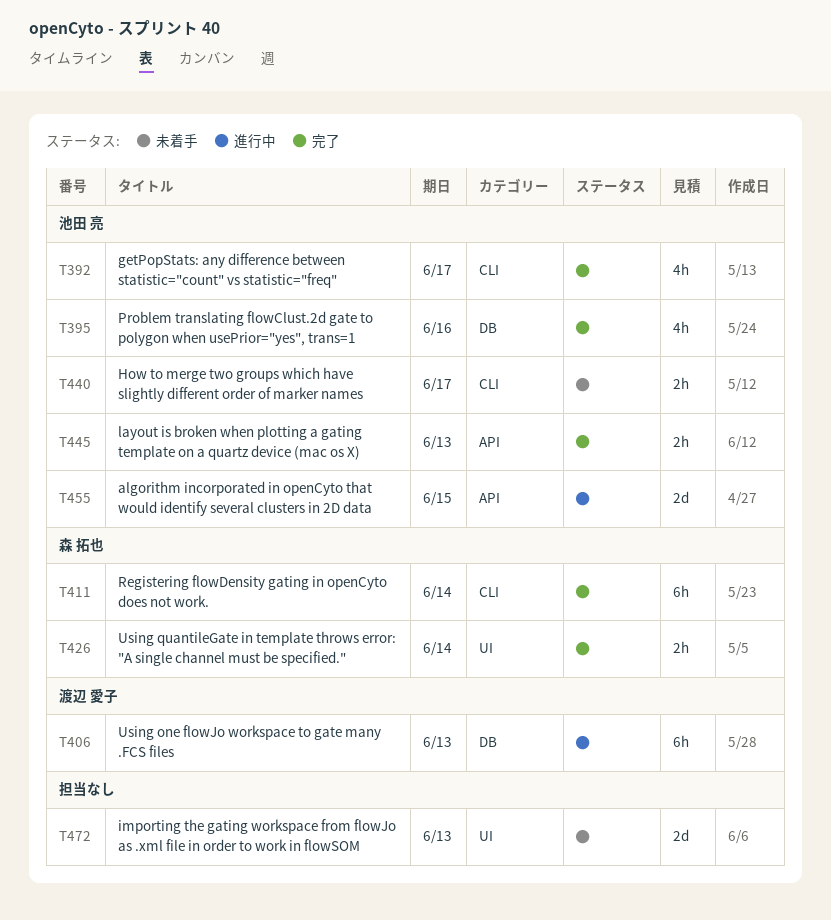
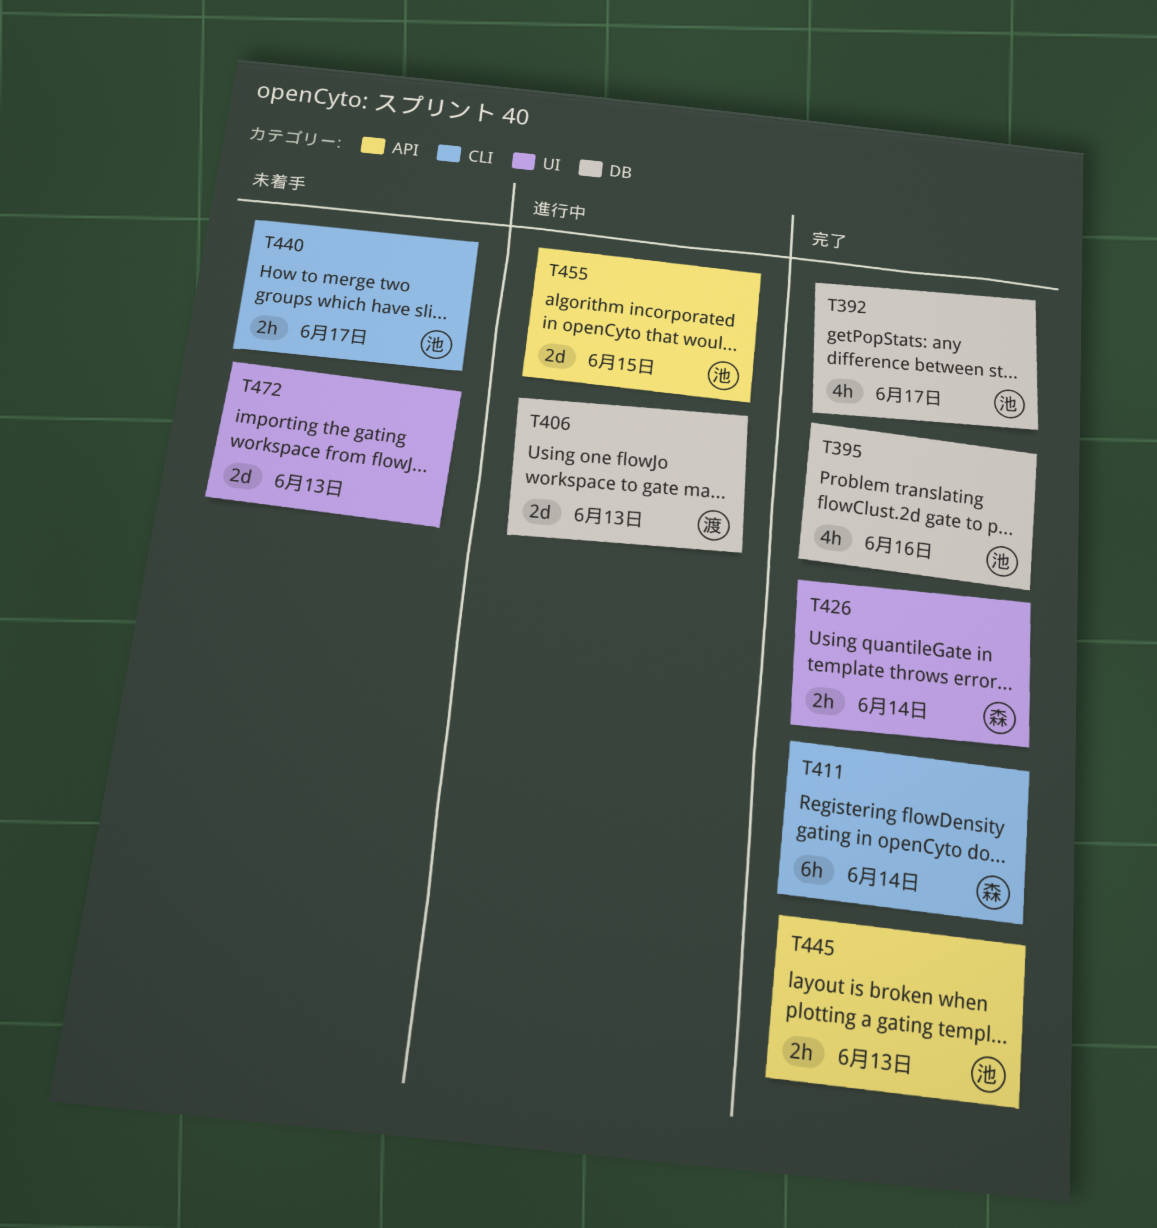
T392, label: CLI -> DB
T406, estimate: 6h -> 2d

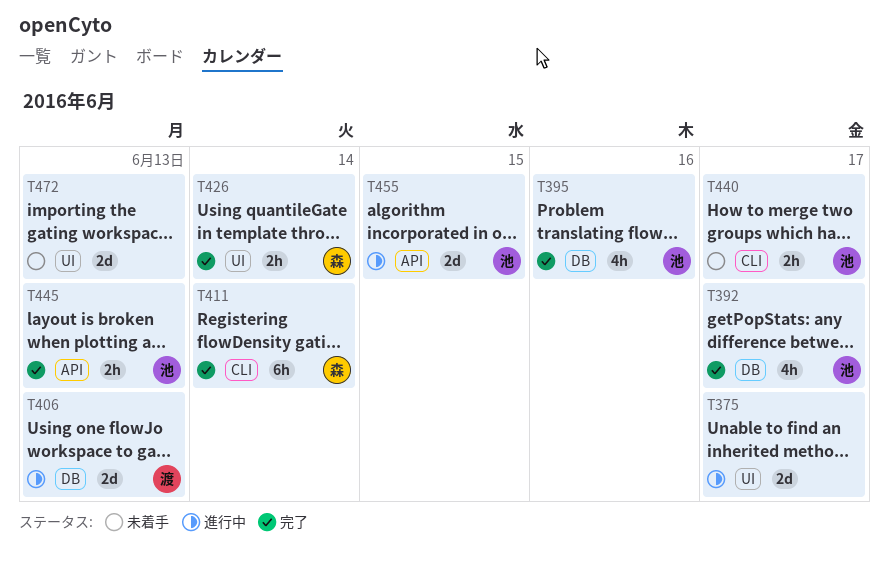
T375: none -> present

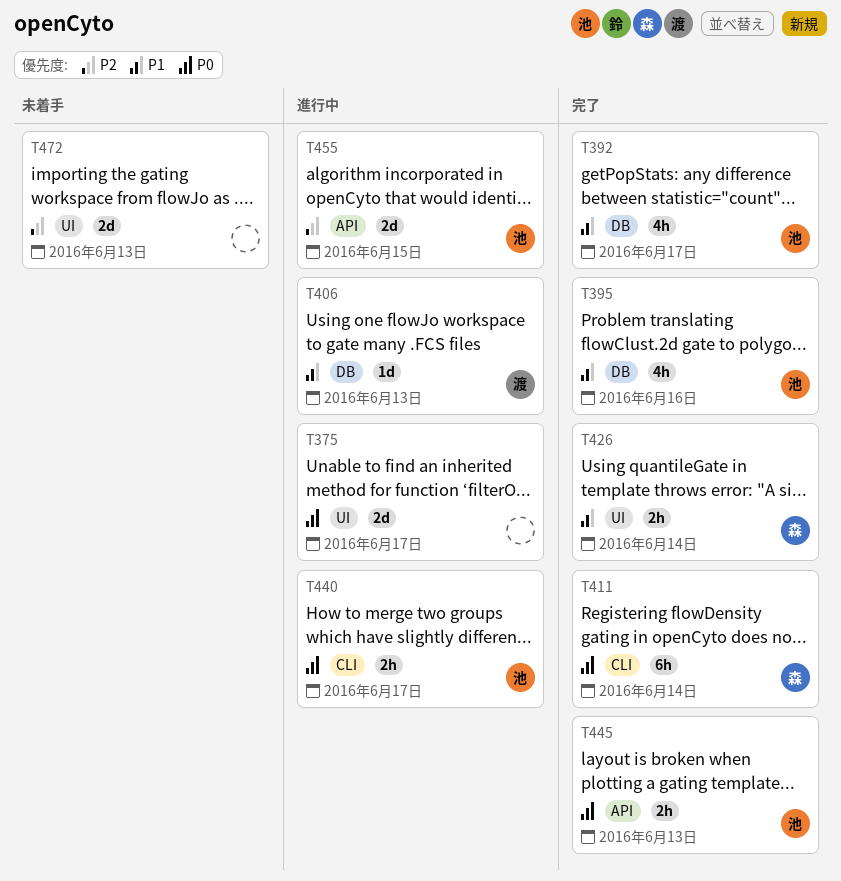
T406, estimate: 2d -> 1d
T440, status: 未着手 -> 進行中

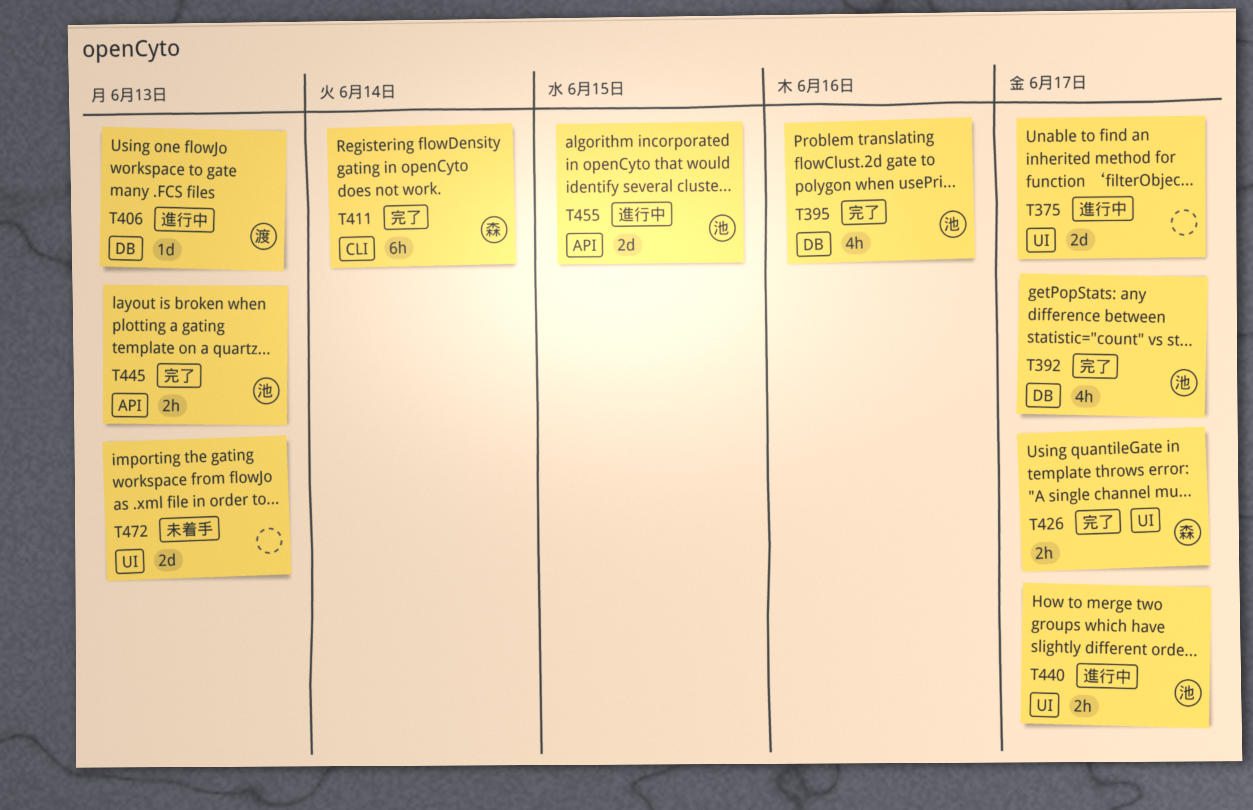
T426, due: Jun 14 -> Jun 17
T440, label: CLI -> UI

